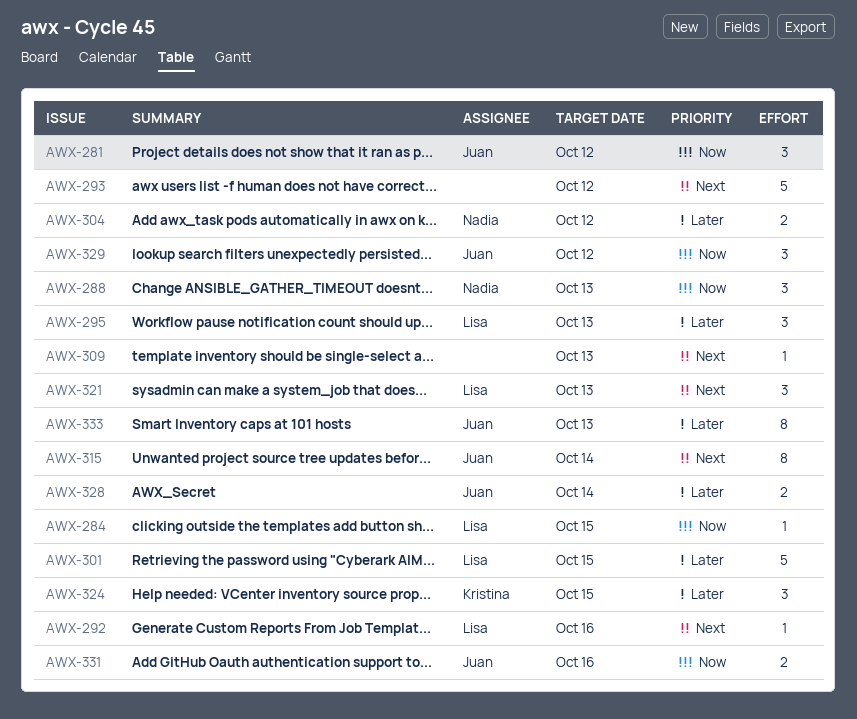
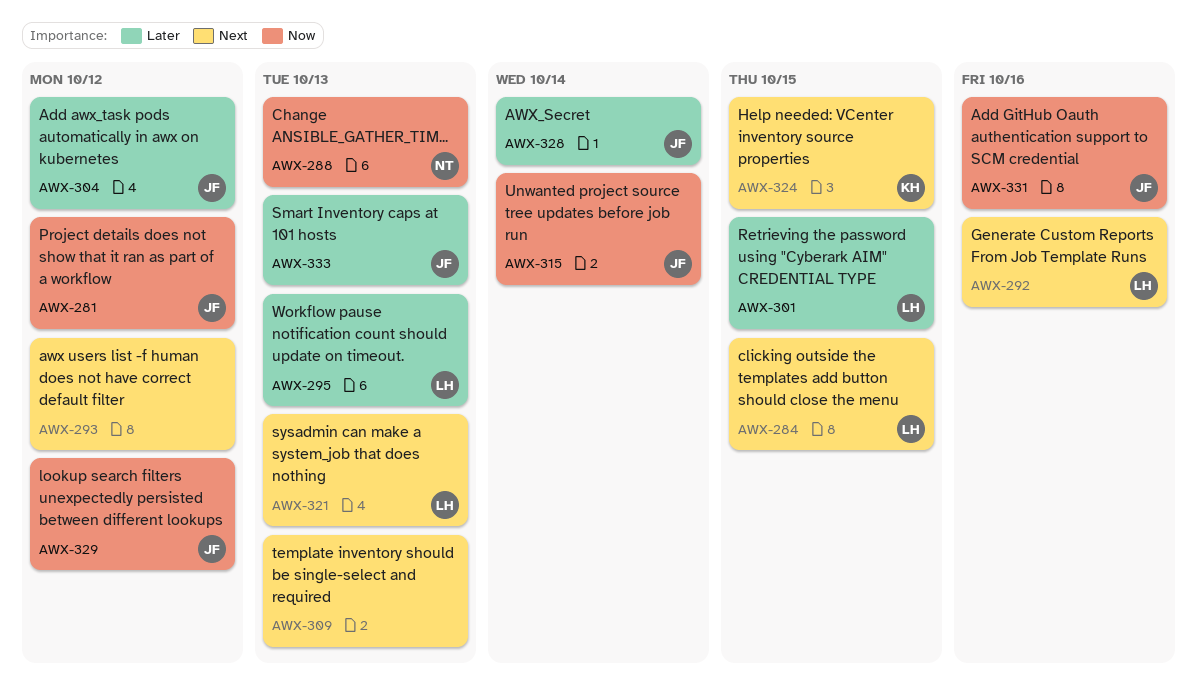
AWX-284, priority: Now -> Next
AWX-304, owner: Nadia -> Juan
AWX-315, priority: Next -> Now
AWX-324, priority: Later -> Next

